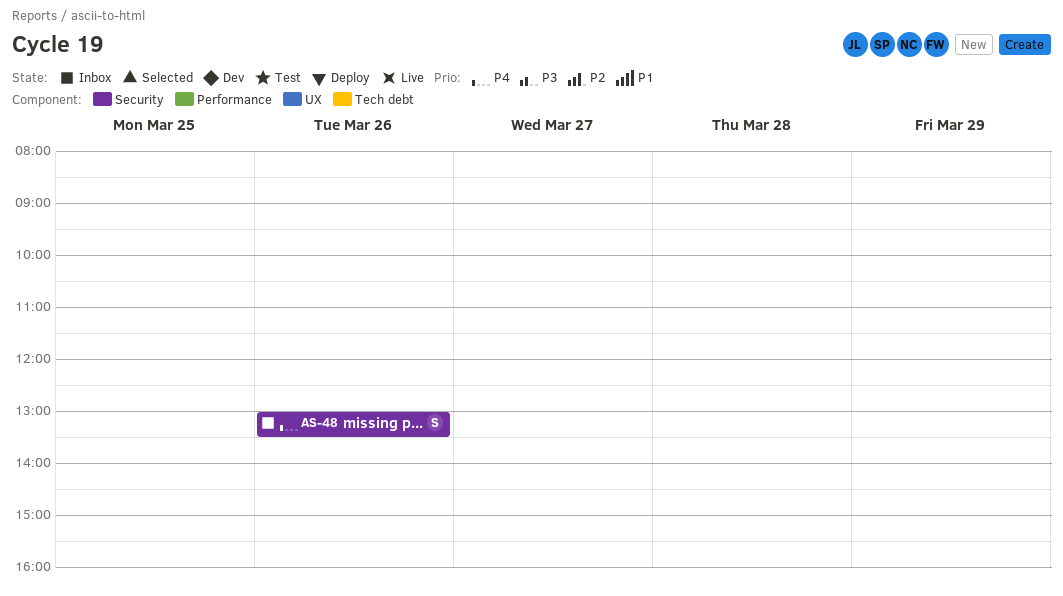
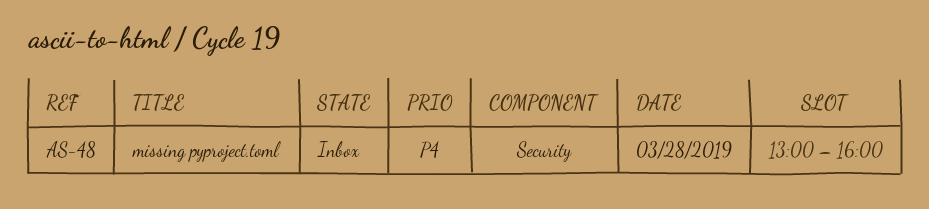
AS-48, day: Mar 26 -> Mar 28
AS-48, ends: 13:30 -> 16:00

